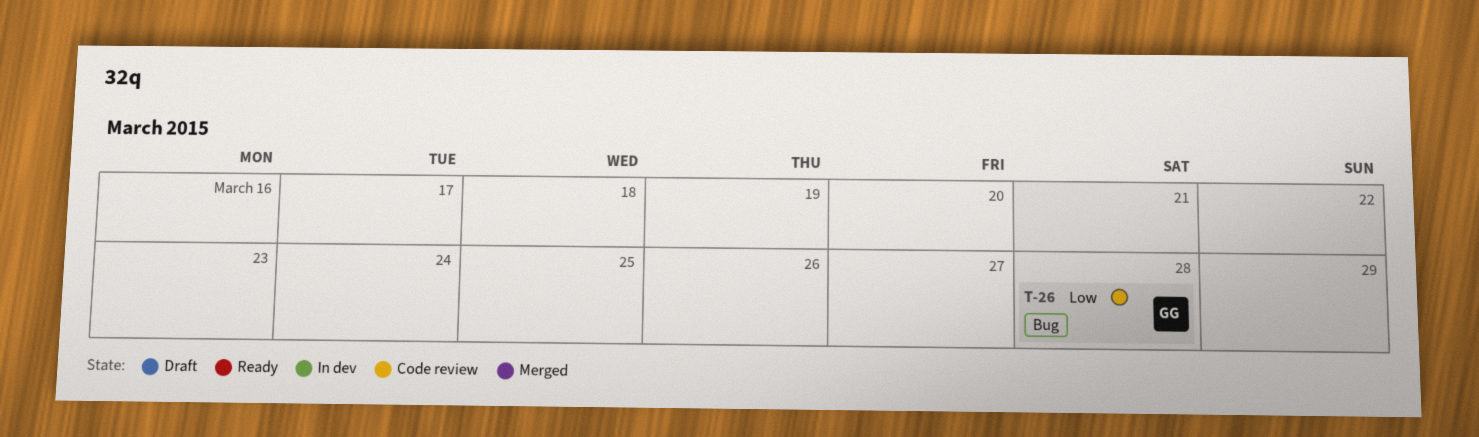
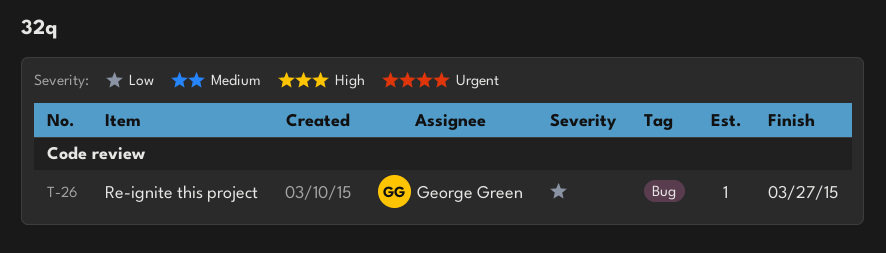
T-26, due: Mar 28 -> Mar 27

